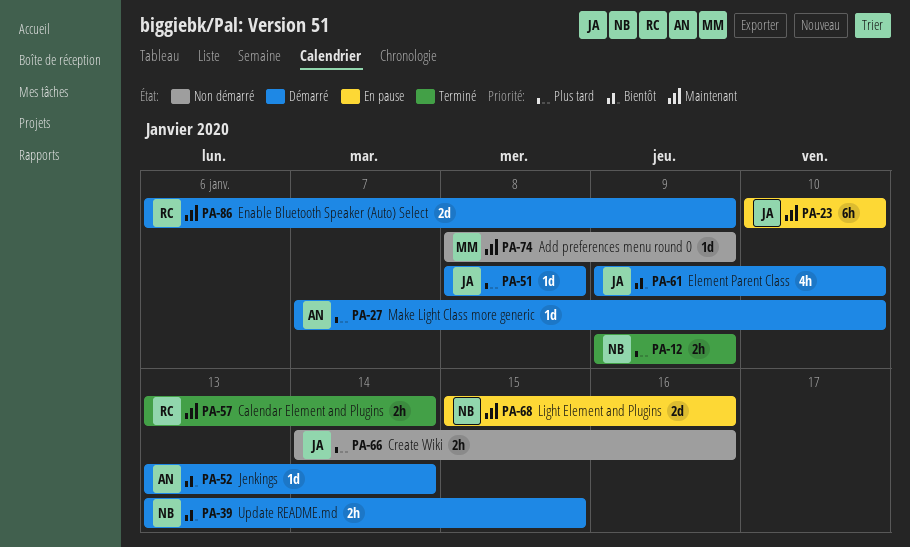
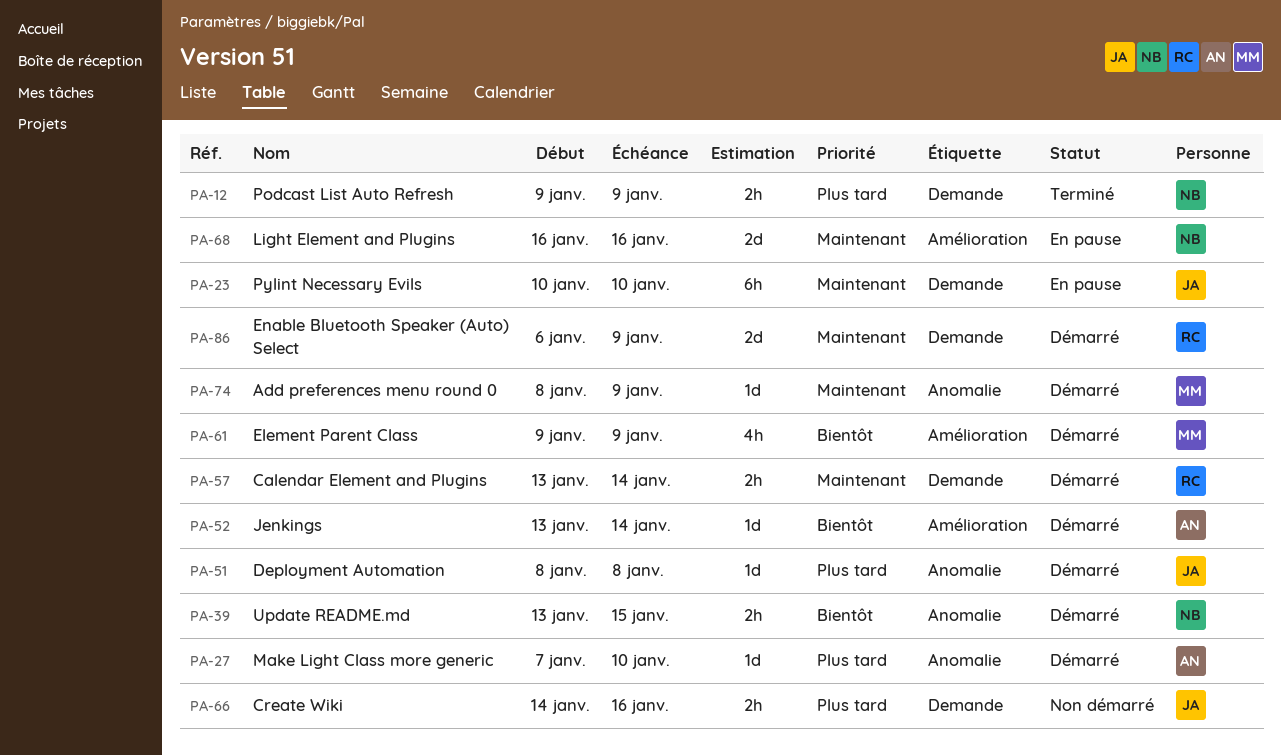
PA-57, status: Terminé -> Démarré
PA-61, owner: JA -> MM
PA-61, due: Jan 10 -> Jan 9
PA-68, start: Jan 15 -> Jan 16
PA-74, status: Non démarré -> Démarré

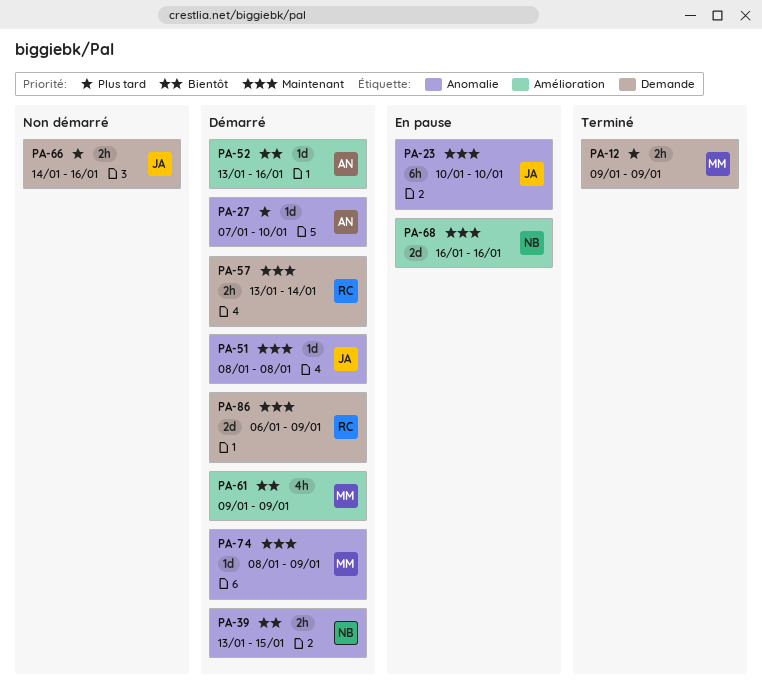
PA-12, owner: NB -> MM
PA-23, label: Demande -> Anomalie
PA-51, priority: Plus tard -> Maintenant
PA-52, due: Jan 14 -> Jan 16

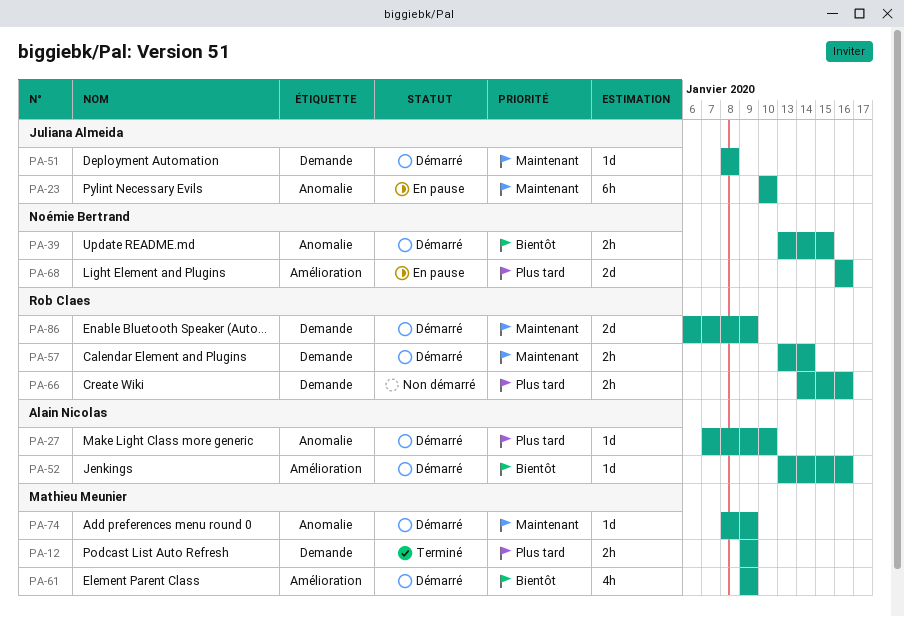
PA-51, label: Anomalie -> Demande
PA-66, owner: Juliana Almeida -> Rob Claes
PA-68, priority: Maintenant -> Plus tard

